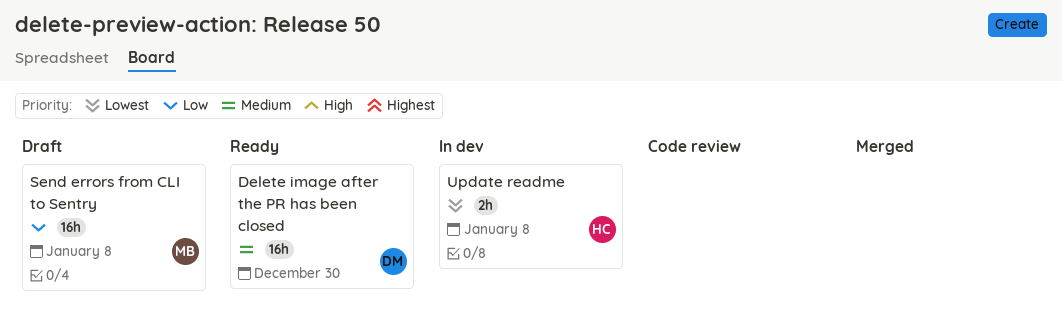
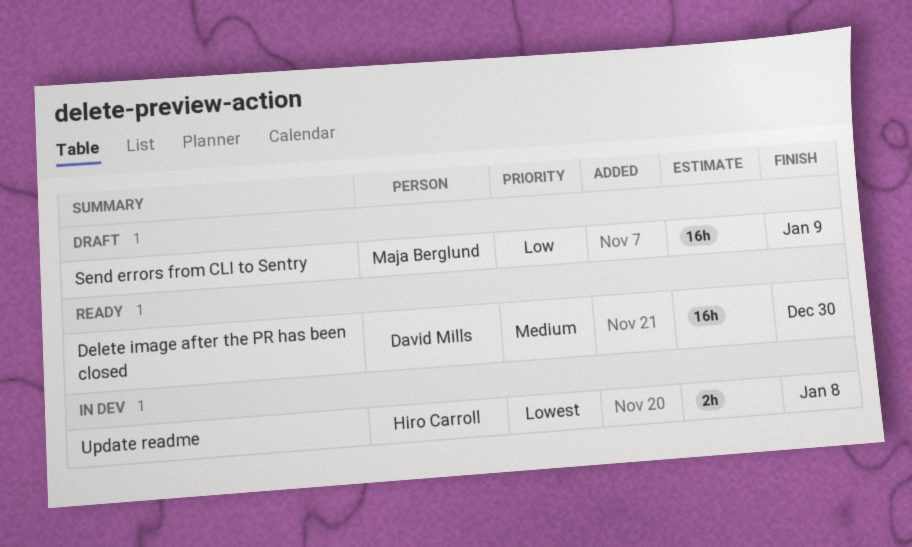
Send errors from CLI to Sentry, due: Jan 8 -> Jan 9

